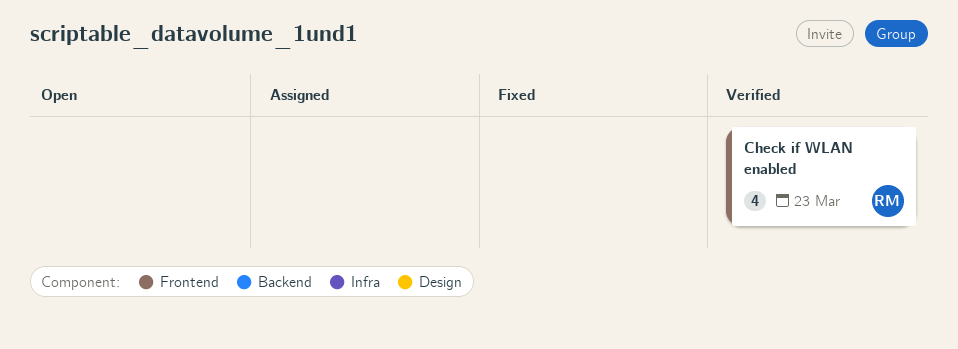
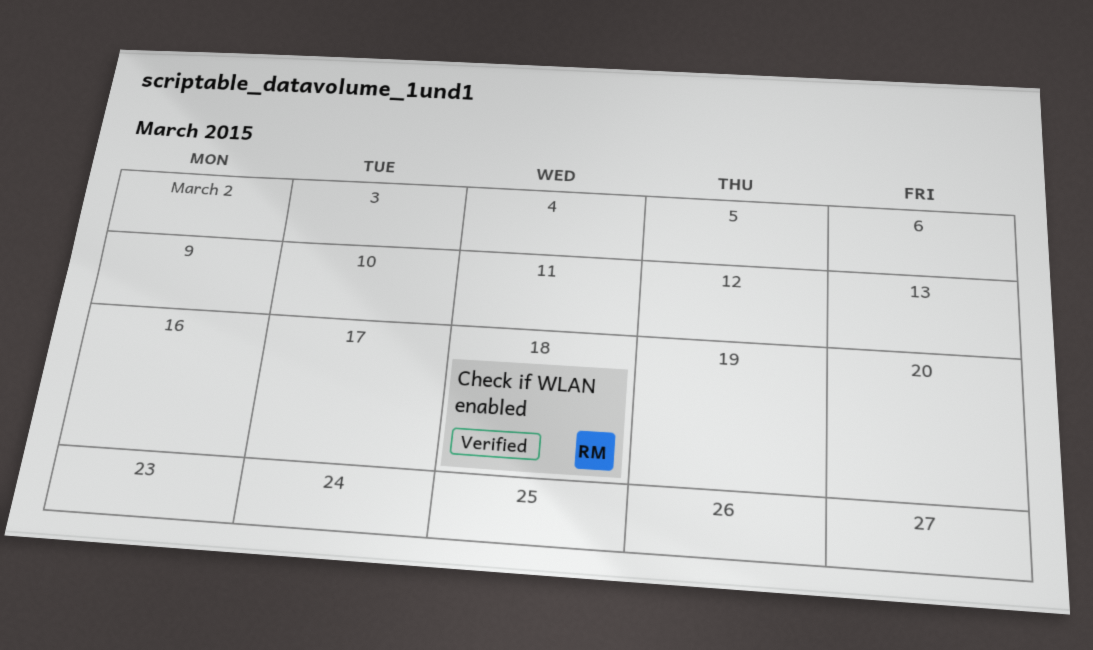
Check if WLAN enabled, due: Mar 23 -> Mar 18

